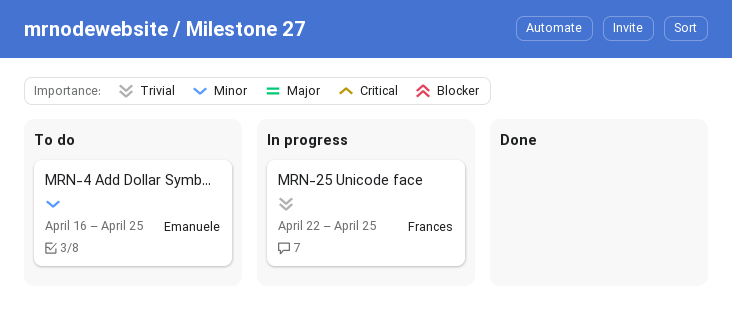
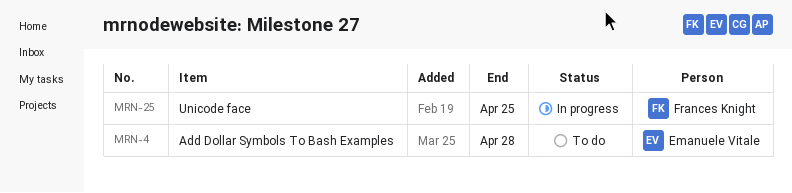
MRN-4, due: Apr 25 -> Apr 28

